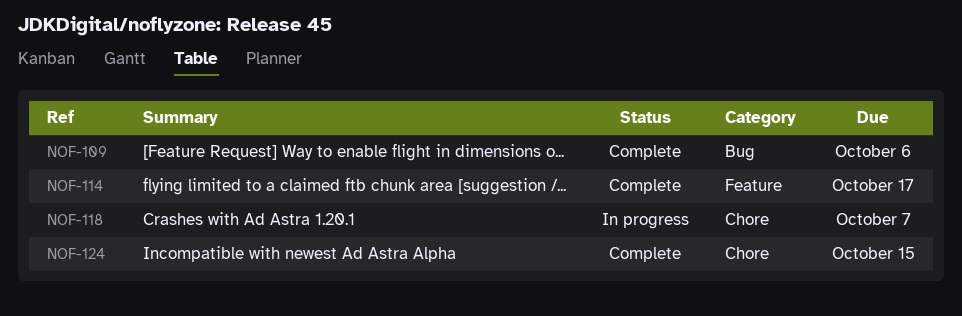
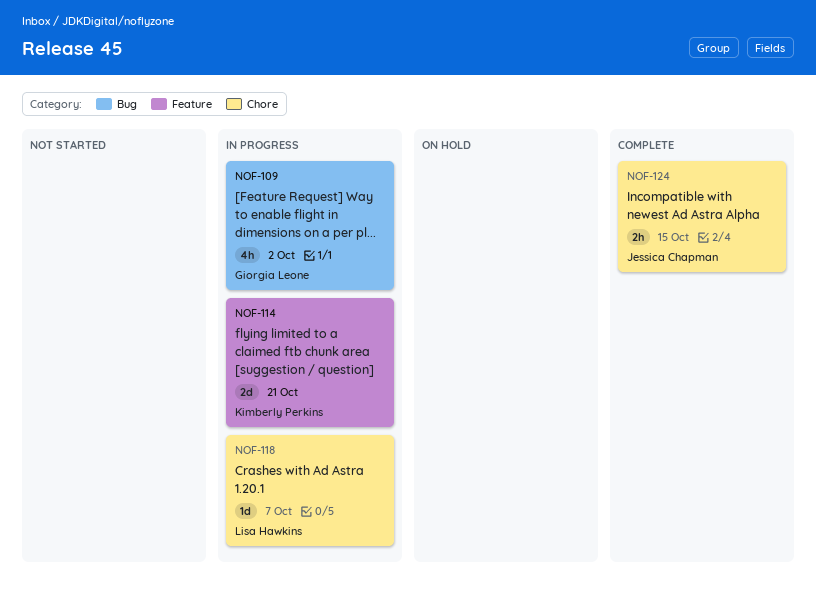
NOF-109, status: Complete -> In progress
NOF-109, due: Oct 6 -> Oct 2
NOF-114, status: Complete -> In progress
NOF-114, due: Oct 17 -> Oct 21

